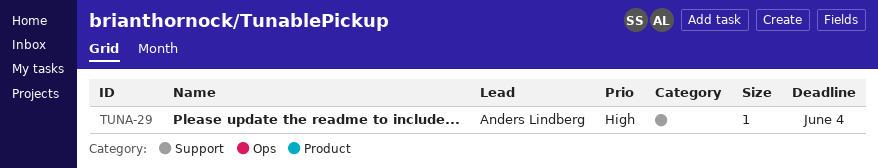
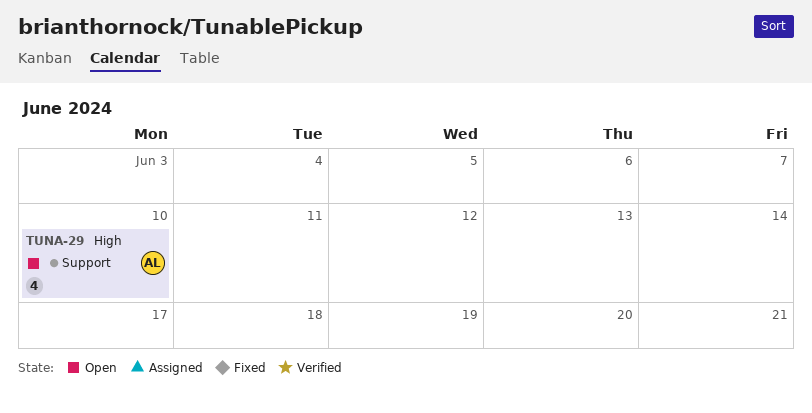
TUNA-29, estimate: 1 -> 4
TUNA-29, due: Jun 4 -> Jun 10

